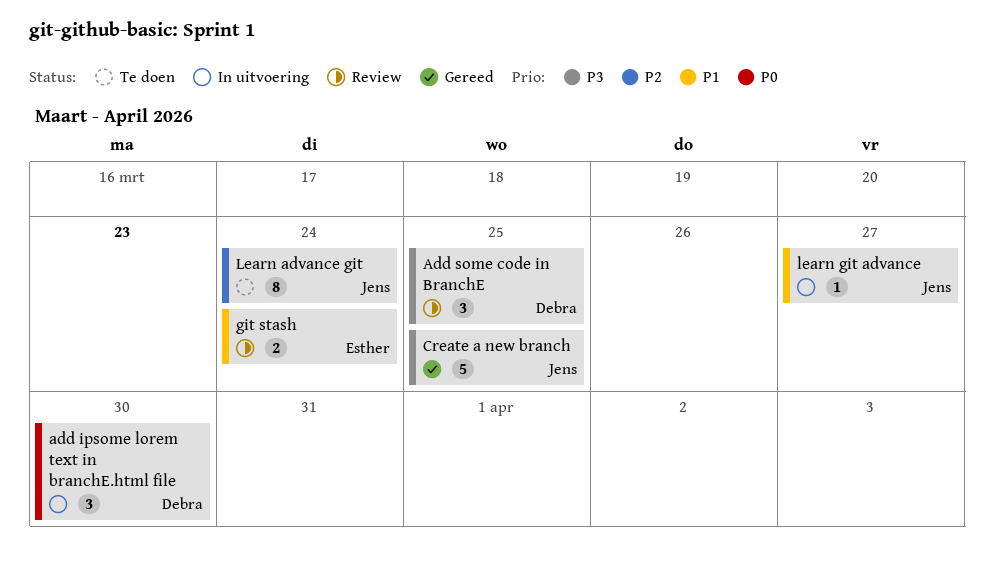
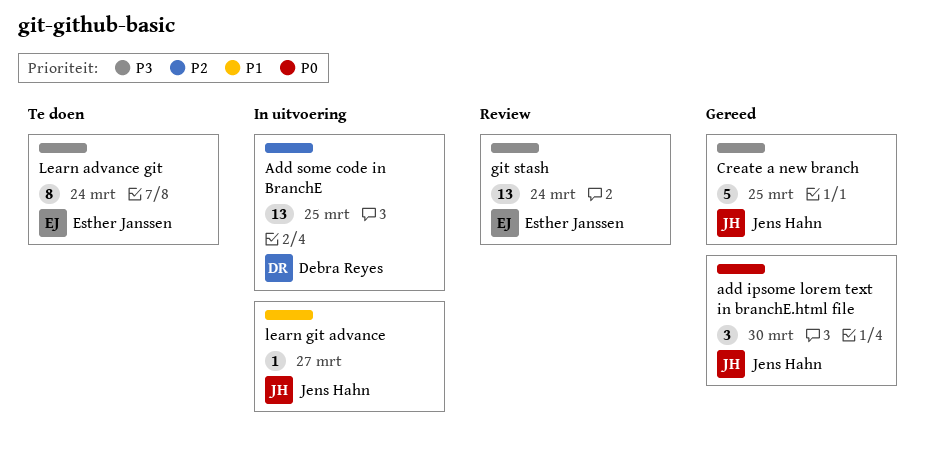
add ipsome lorem text in branchE.html file, status: In uitvoering -> Gereed
add ipsome lorem text in branchE.html file, owner: Debra Reyes -> Jens Hahn
Add some code in BranchE, status: Review -> In uitvoering
Add some code in BranchE, priority: P3 -> P2
Add some code in BranchE, estimate: 3 -> 13
git stash, priority: P1 -> P3
git stash, estimate: 2 -> 13
Learn advance git, owner: Jens Hahn -> Esther Janssen
Learn advance git, priority: P2 -> P3

